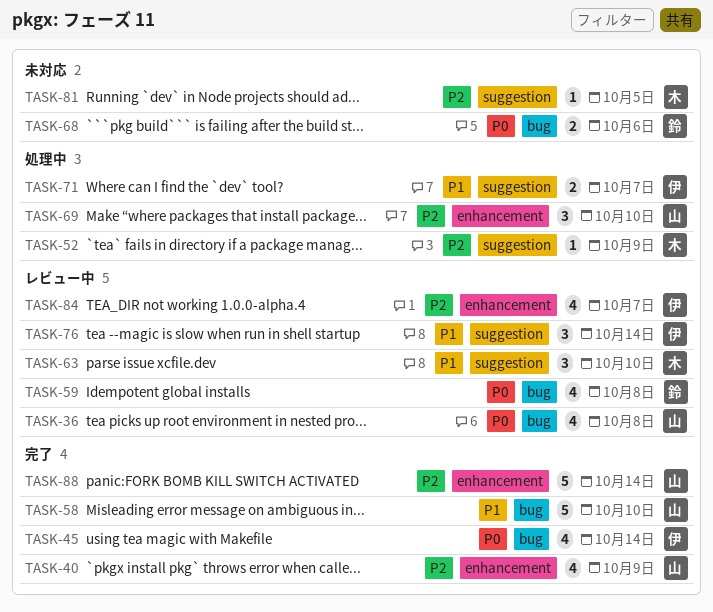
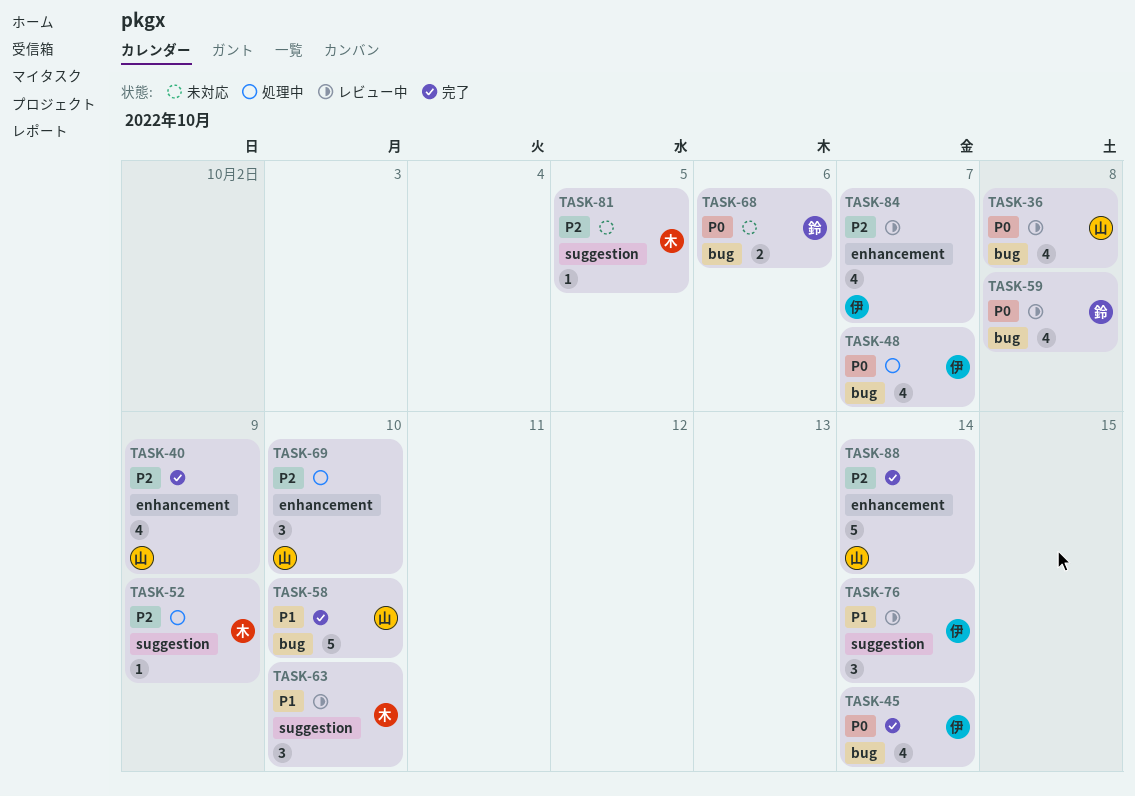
TASK-48: none -> present
TASK-71: present -> none

